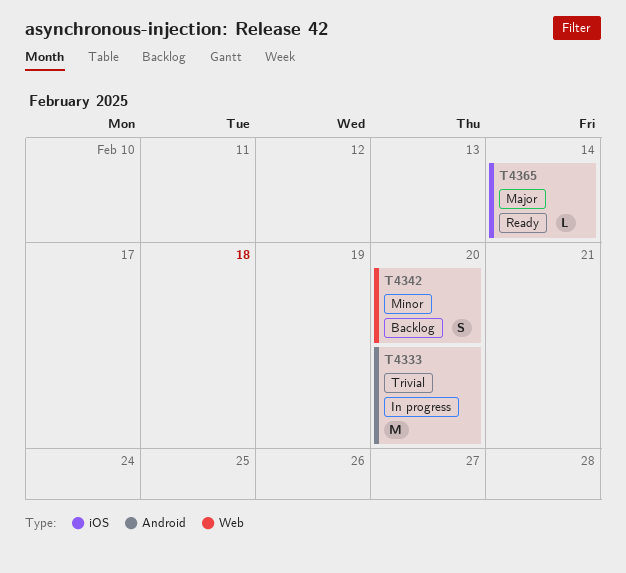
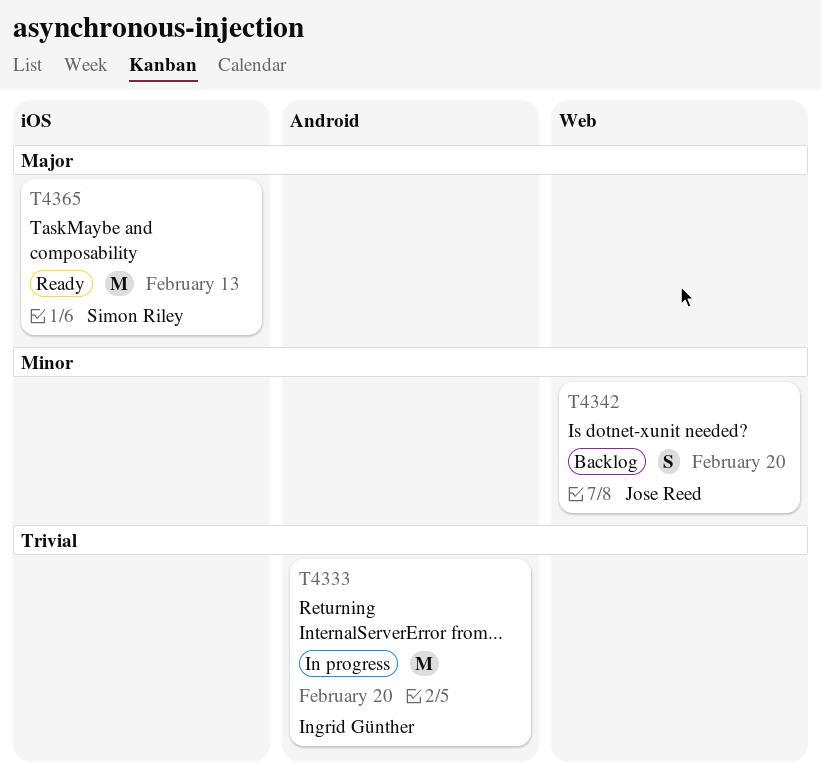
T4365, estimate: L -> M
T4365, due: Feb 14 -> Feb 13

